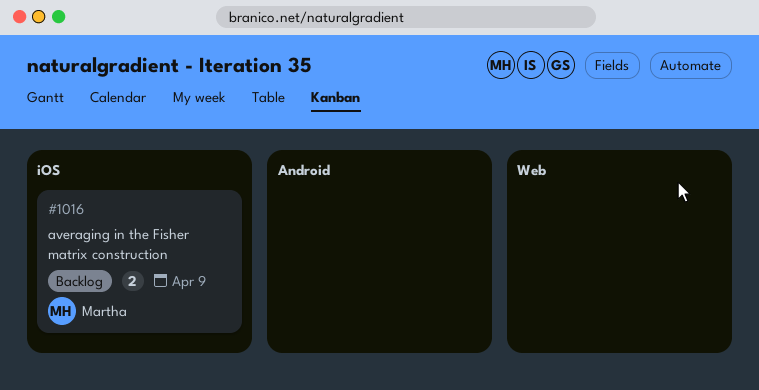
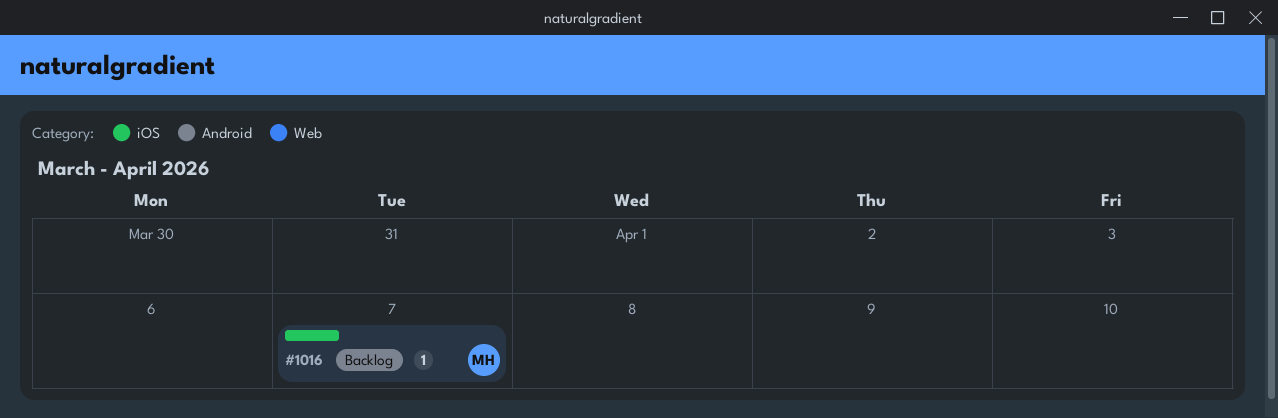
#1016, estimate: 2 -> 1
#1016, due: Apr 9 -> Apr 7

